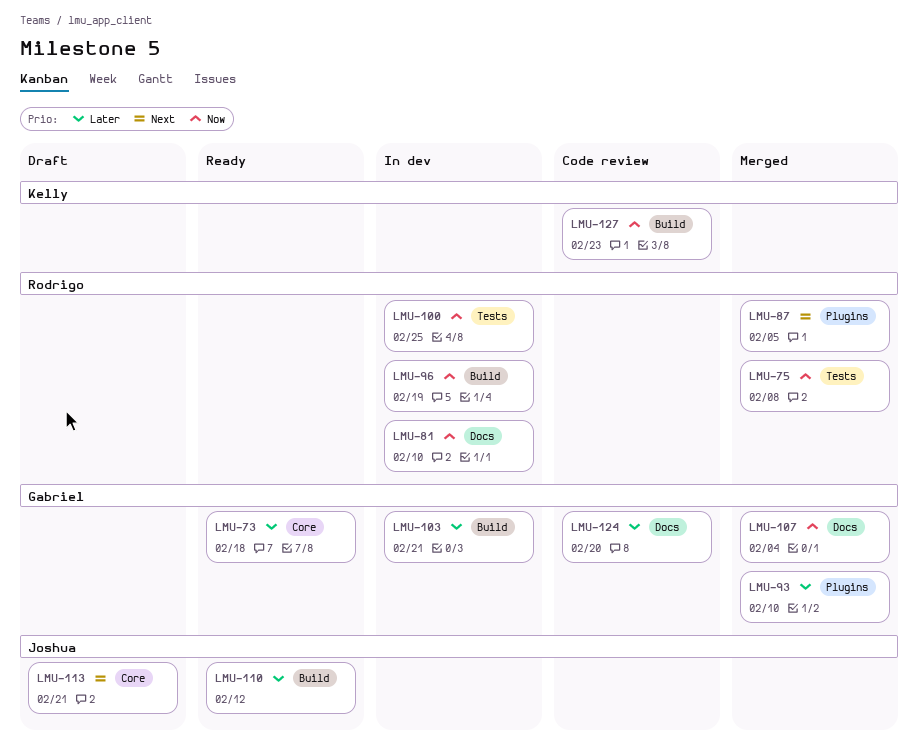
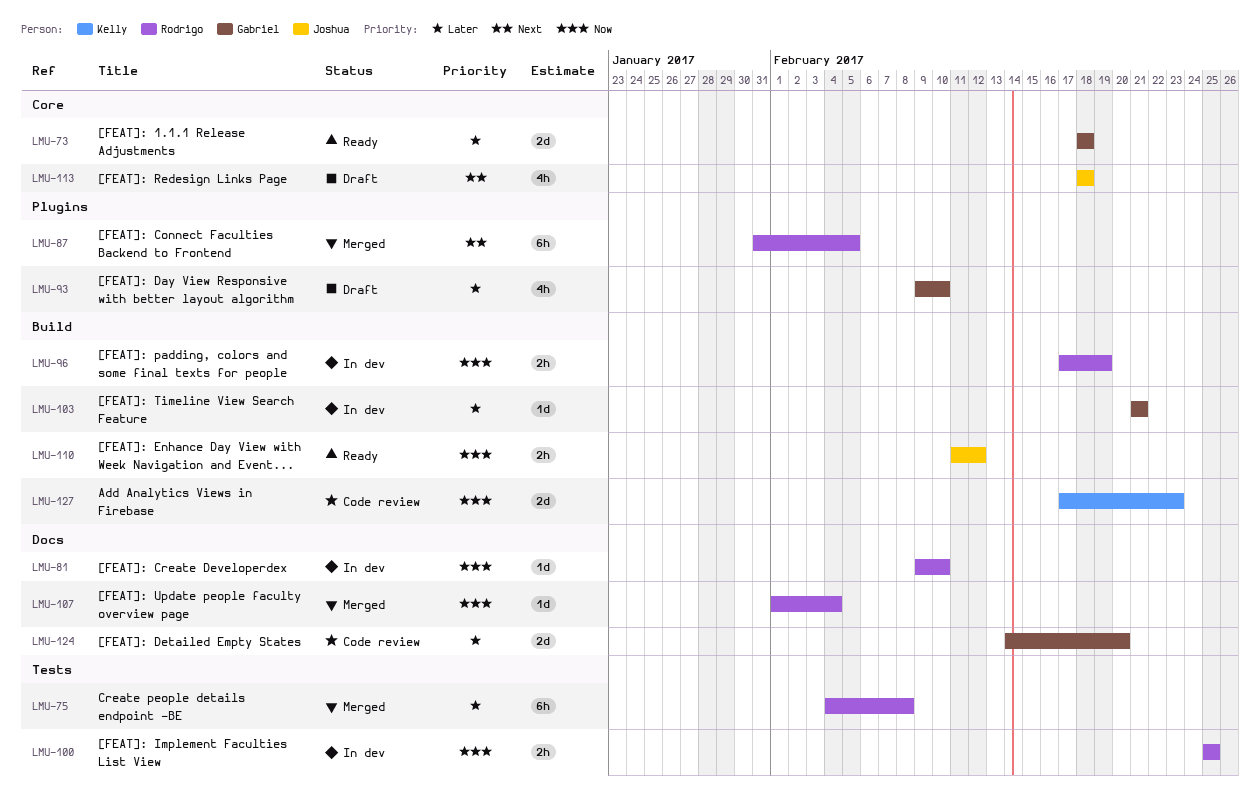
LMU-75, priority: Now -> Later
LMU-93, status: Merged -> Draft
LMU-107, owner: Gabriel -> Rodrigo
LMU-110, priority: Later -> Now
LMU-113, due: Feb 21 -> Feb 18

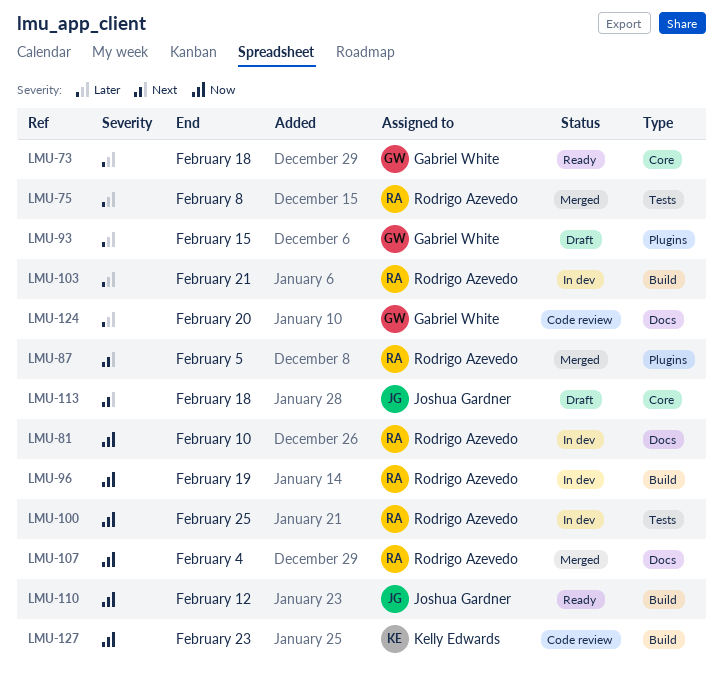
LMU-93, due: Feb 10 -> Feb 15
LMU-103, owner: Gabriel White -> Rodrigo Azevedo

